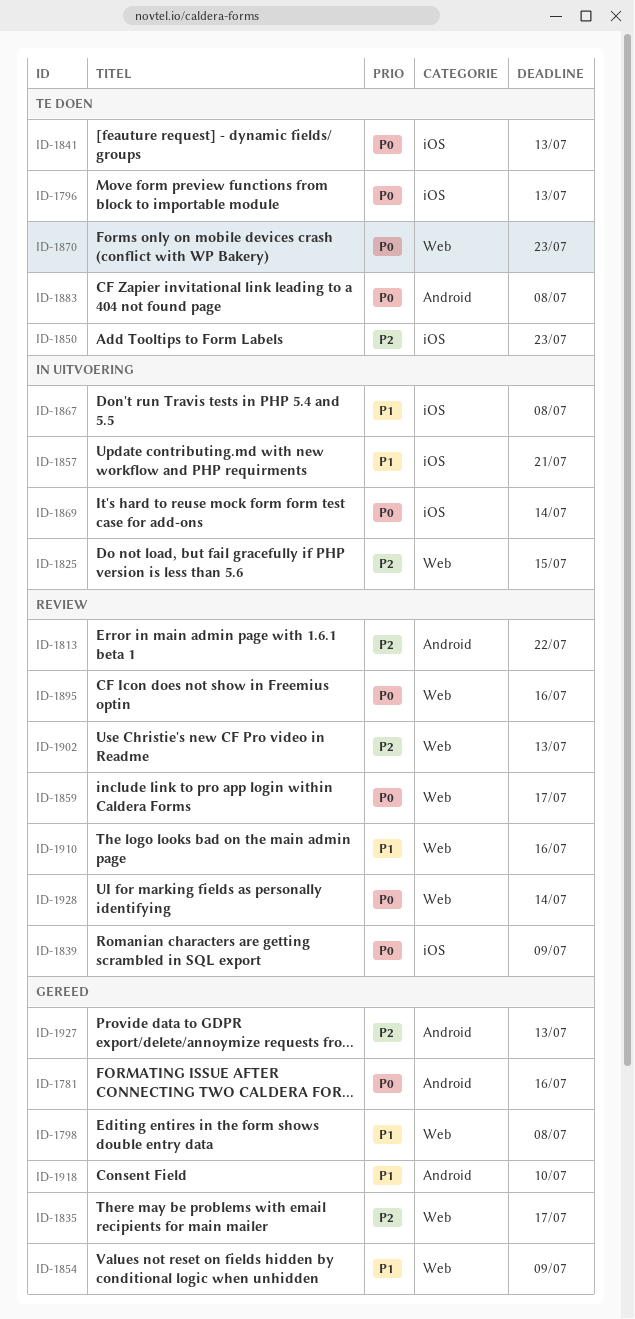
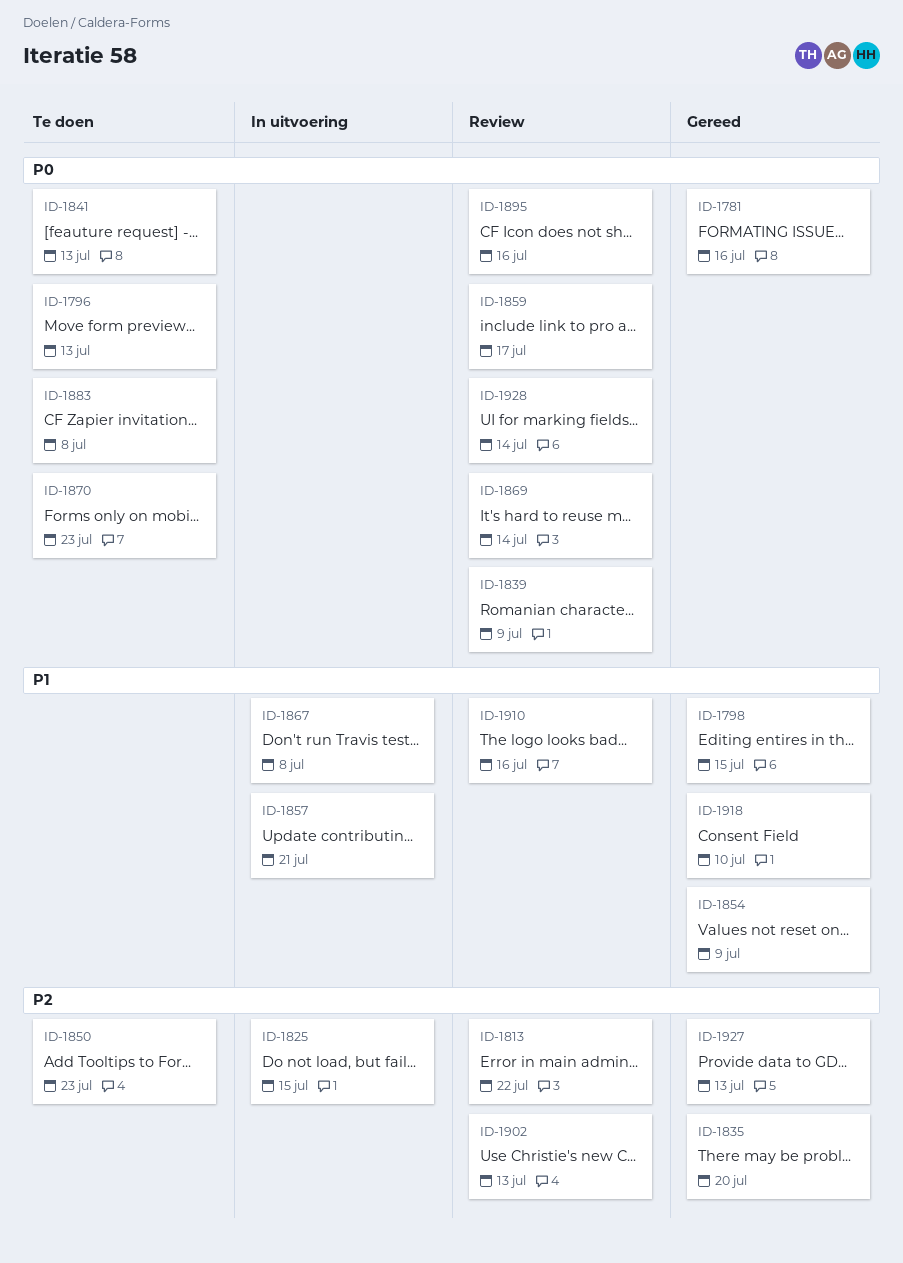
ID-1798, due: Jul 8 -> Jul 15
ID-1835, due: Jul 17 -> Jul 20
ID-1869, status: In uitvoering -> Review

